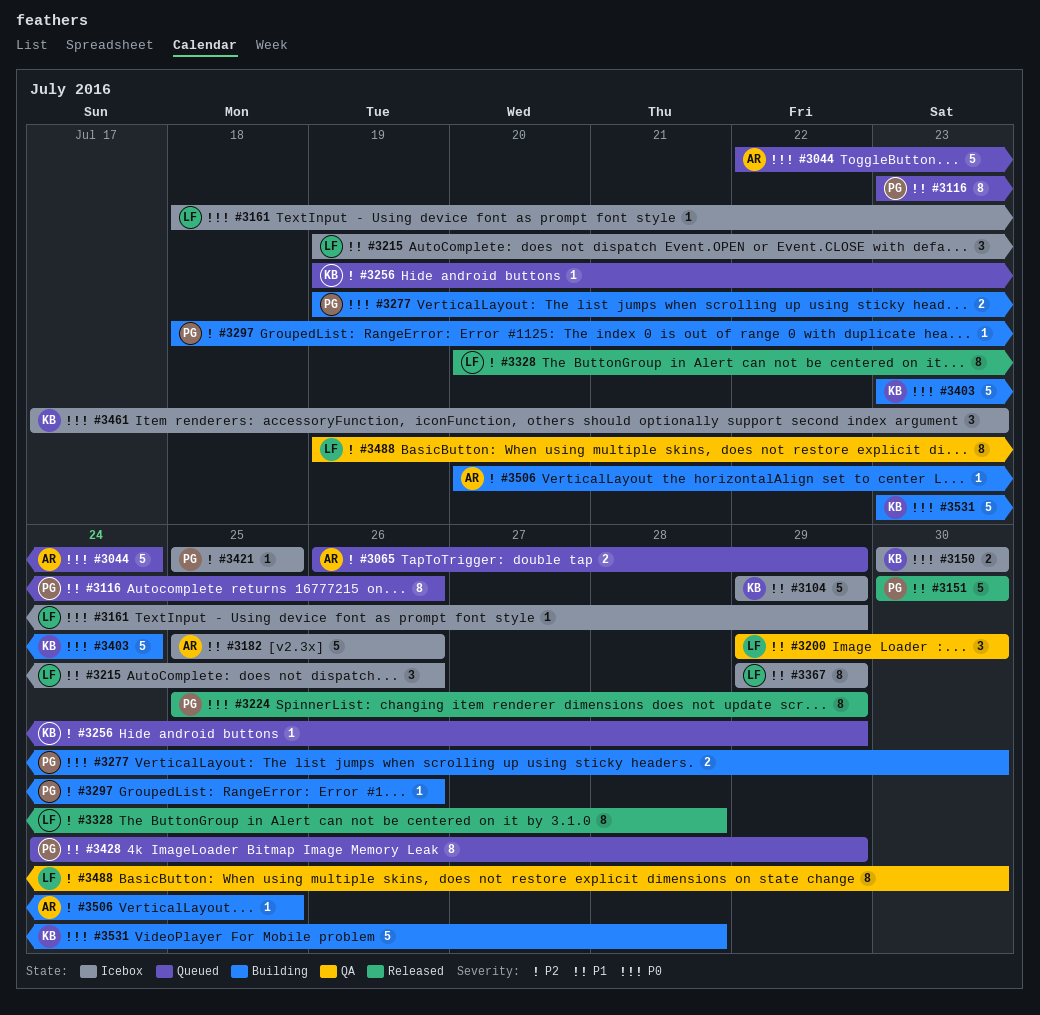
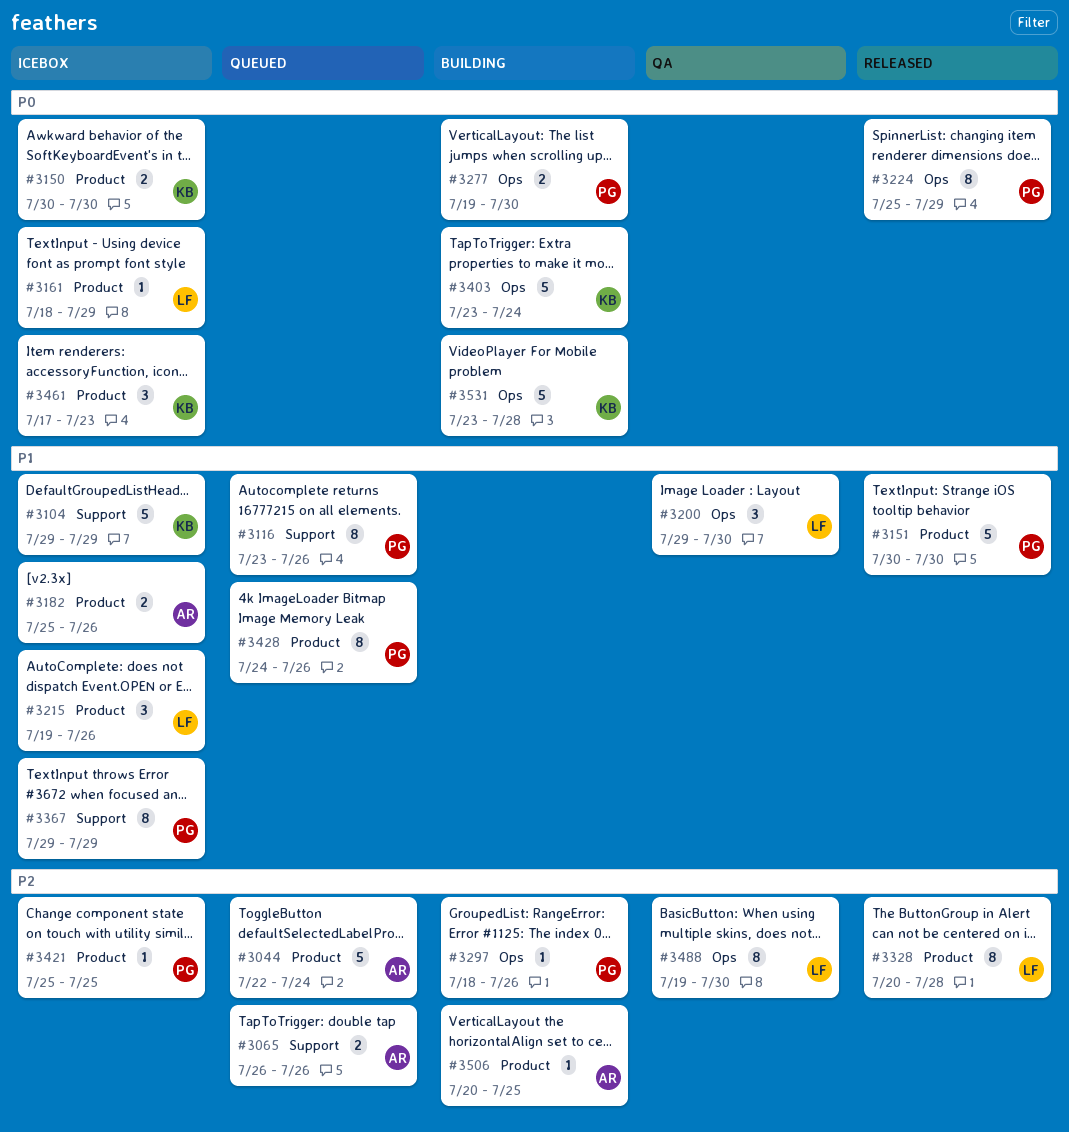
#3044, priority: P0 -> P2
#3065, due: Jul 29 -> Jul 26
#3182, estimate: 5 -> 2
#3256: present -> none
#3367, owner: LF -> PG
#3428, due: Jul 29 -> Jul 26

